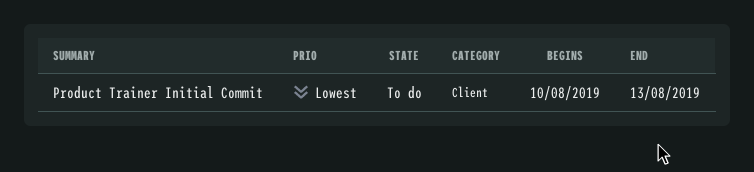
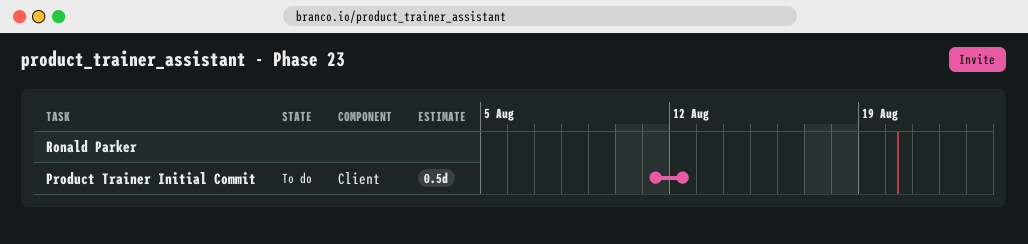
Product Trainer Initial Commit, start: Aug 10 -> Aug 11
Product Trainer Initial Commit, due: Aug 13 -> Aug 12

